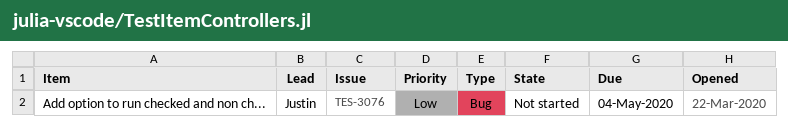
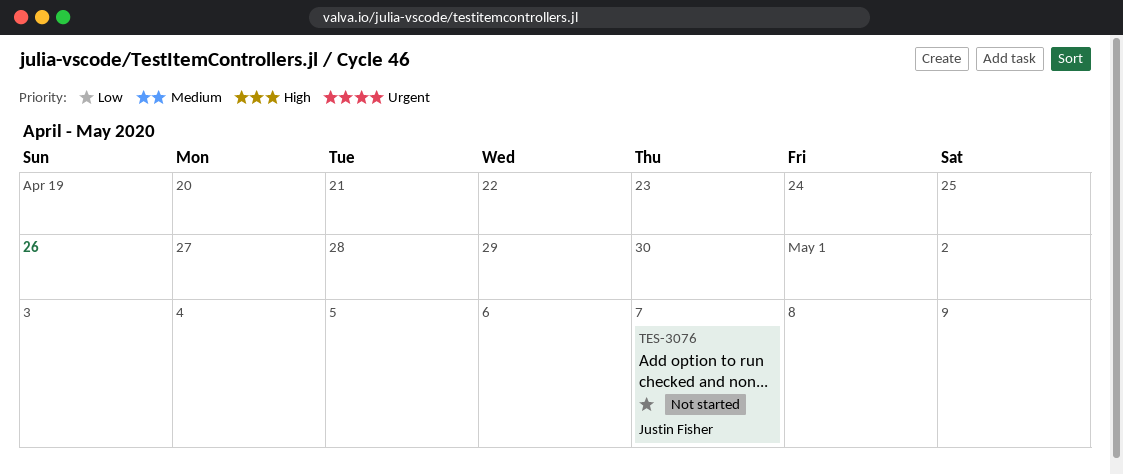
TES-3076, due: May 4 -> May 7

